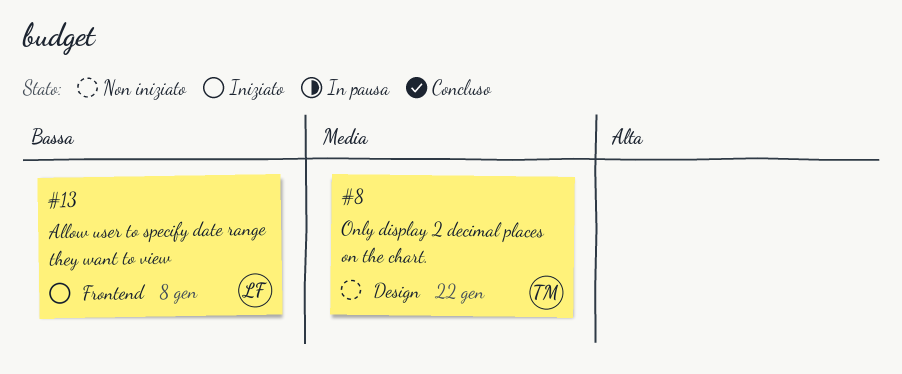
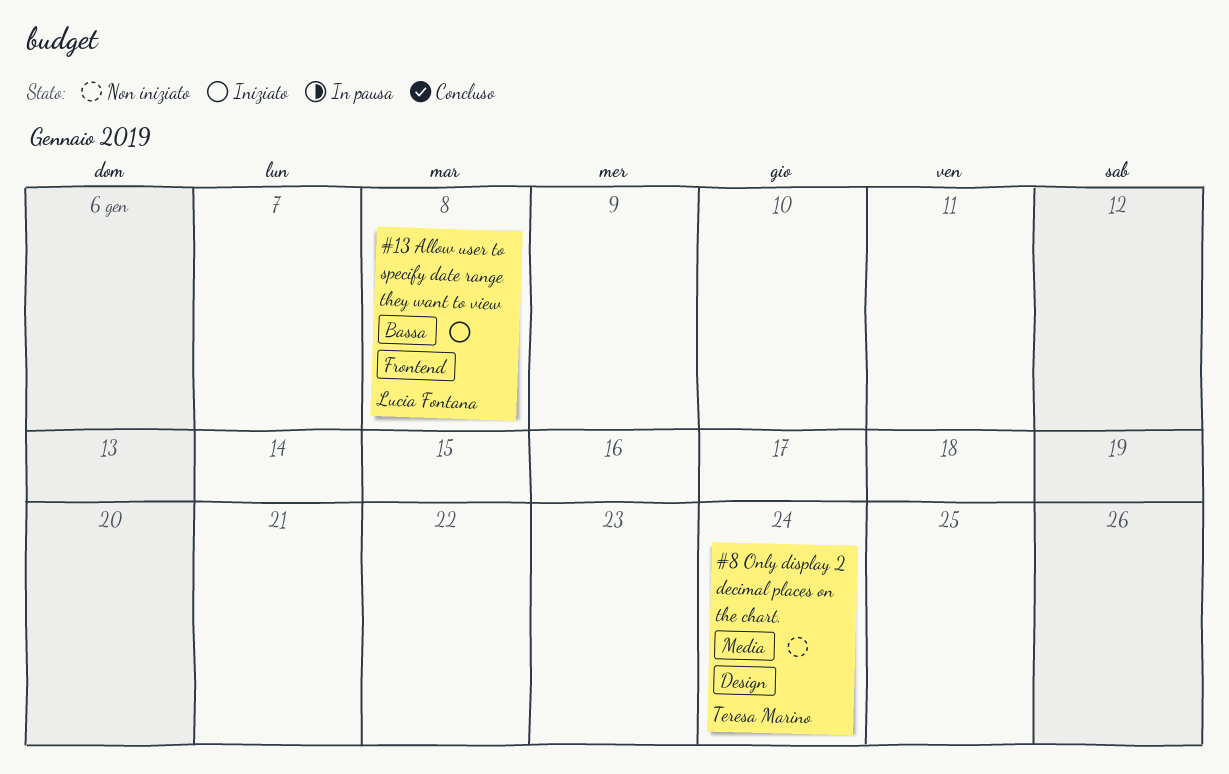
#8, due: Jan 22 -> Jan 24

